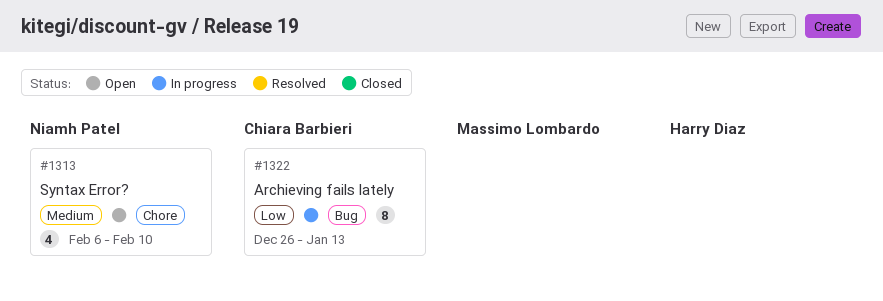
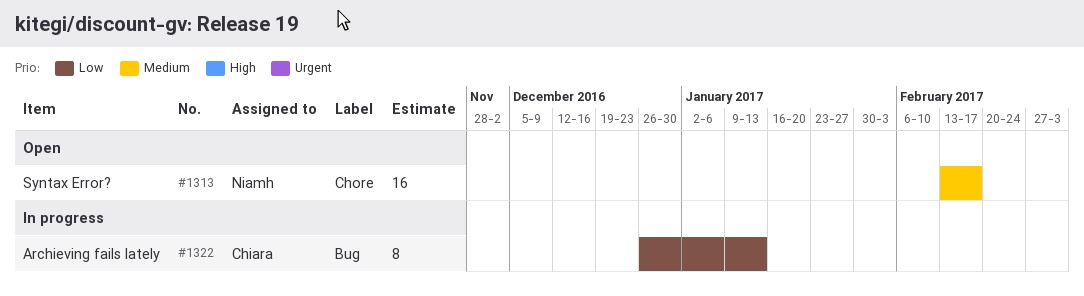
#1313, estimate: 4 -> 16
#1313, start: Feb 6 -> Feb 13
#1313, due: Feb 10 -> Feb 17

